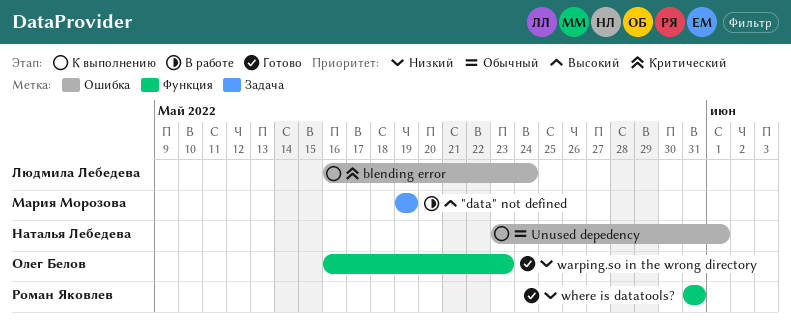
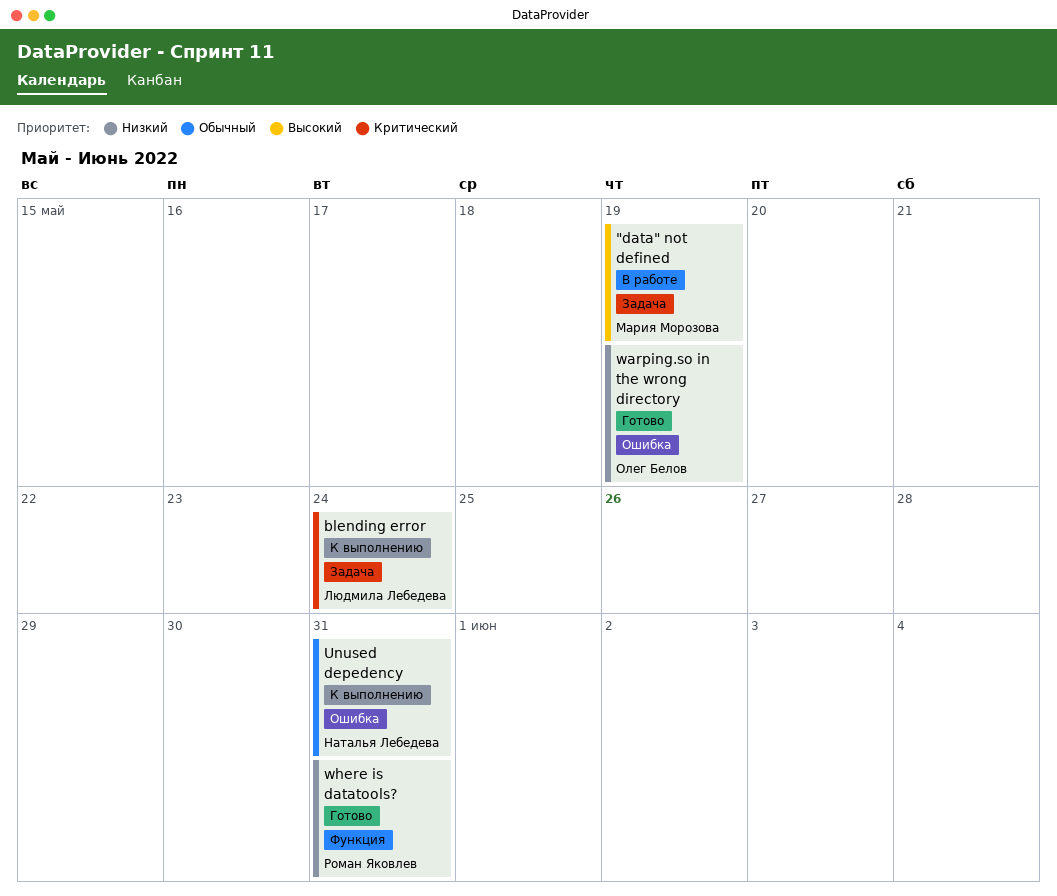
blending error, label: Ошибка -> Задача
Unused depedency, due: Jun 1 -> May 31
warping.so in the wrong directory, label: Функция -> Ошибка
warping.so in the wrong directory, due: May 23 -> May 19

